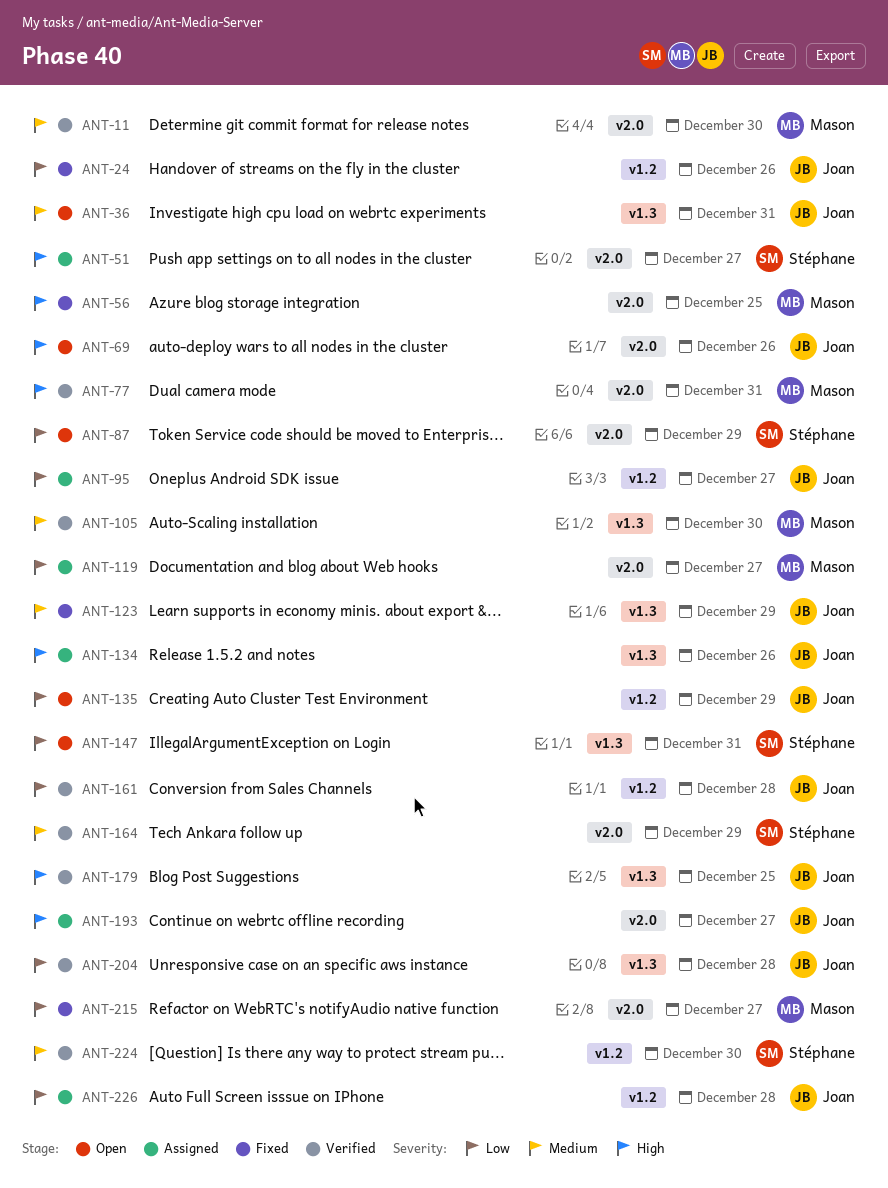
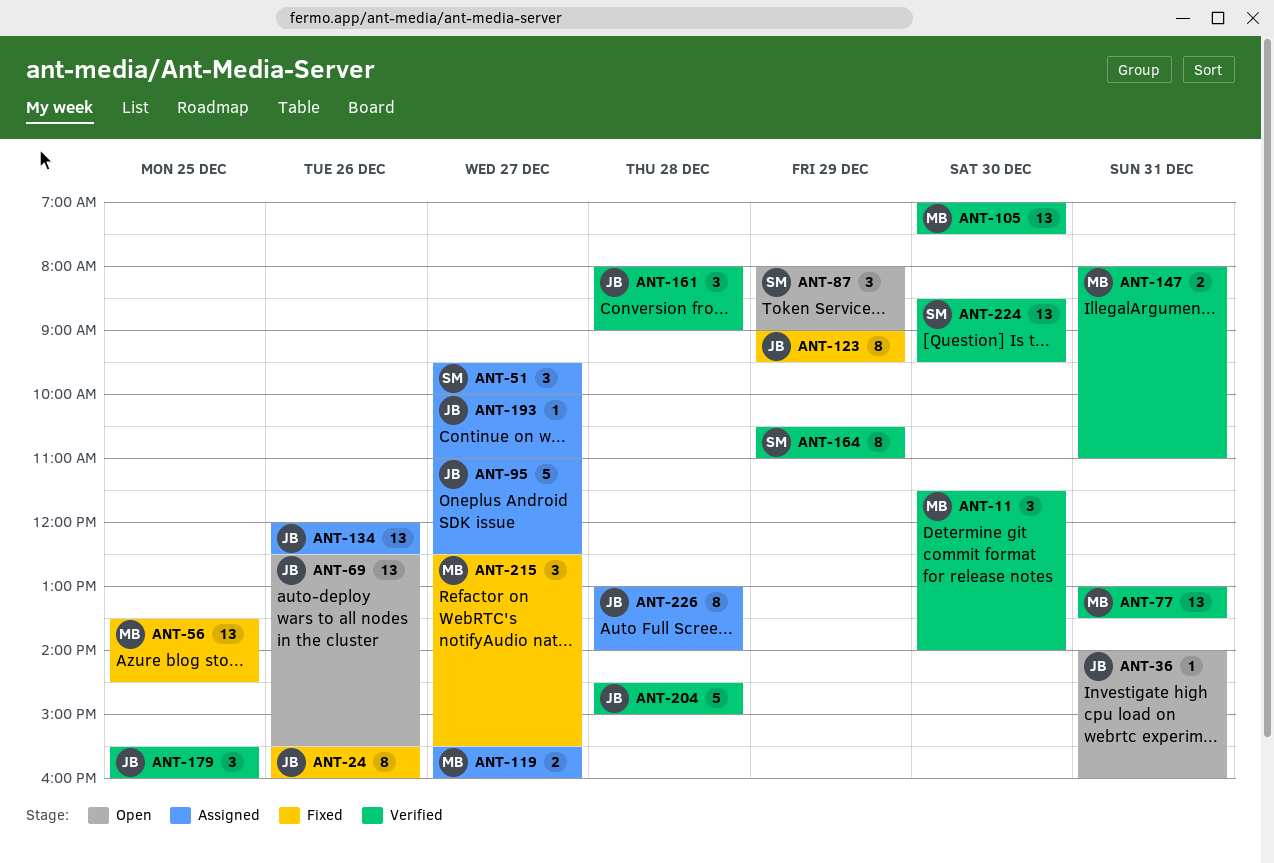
ANT-135: present -> none
ANT-147, status: Open -> Verified
ANT-147, owner: Stéphane -> Mason

